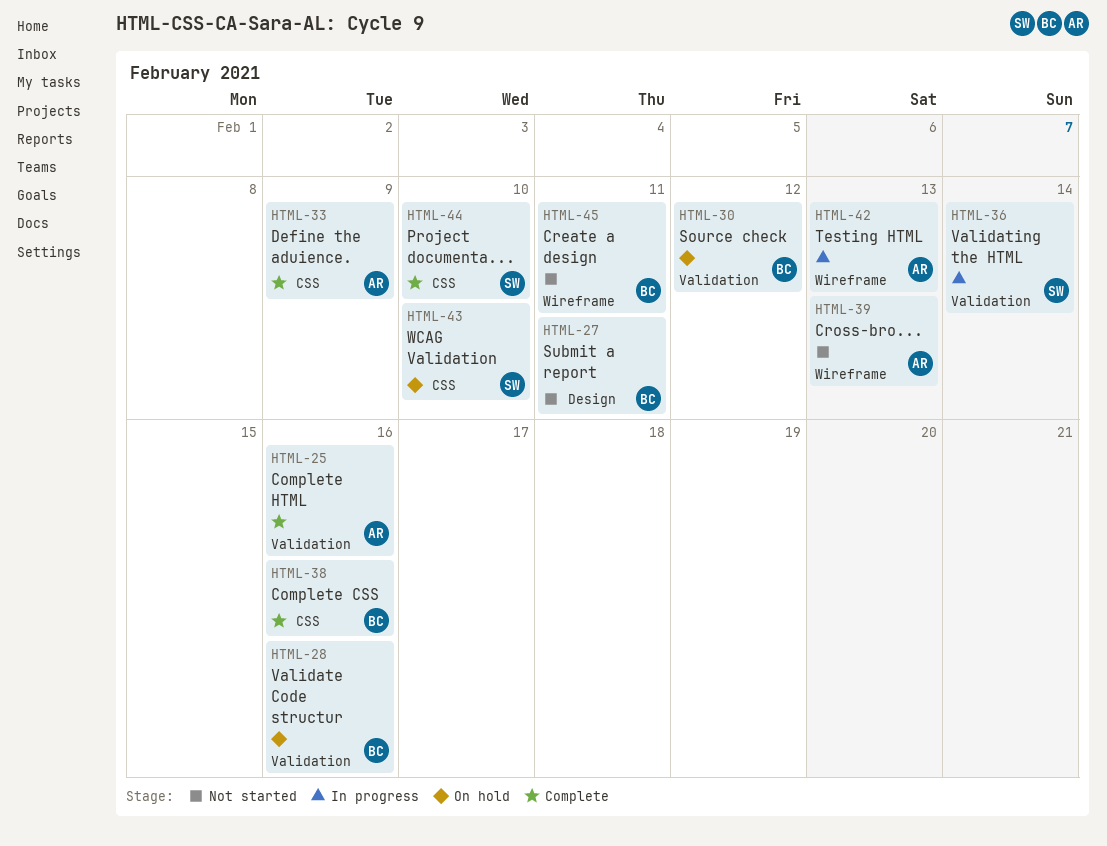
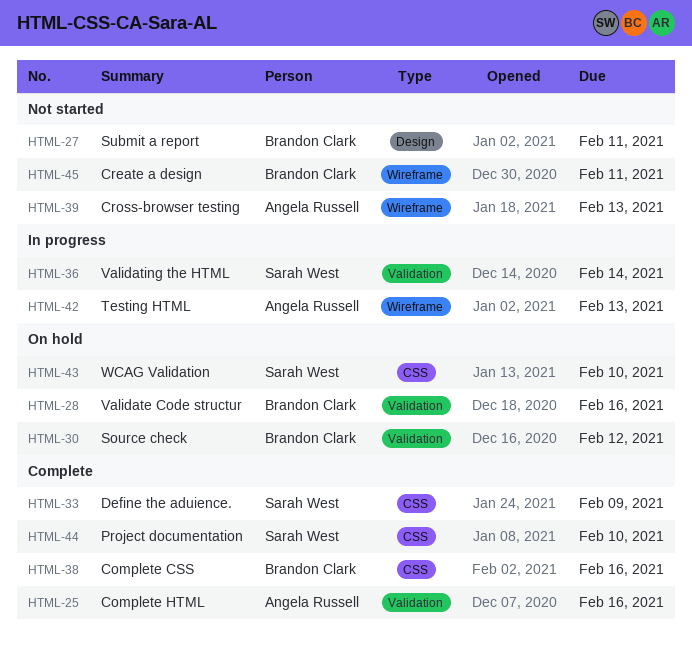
HTML-33, owner: Angela Russell -> Sarah West

